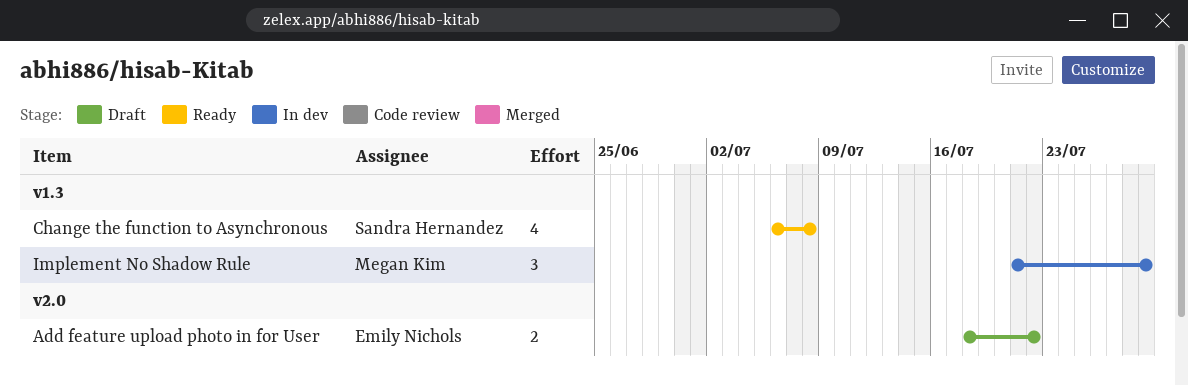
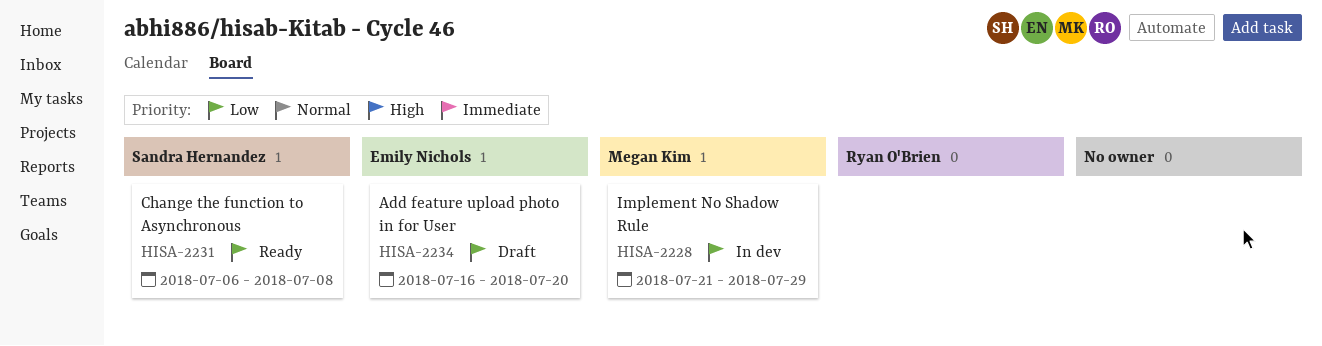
Add feature upload photo in for User, start: Jul 18 -> Jul 16
Add feature upload photo in for User, due: Jul 22 -> Jul 20

